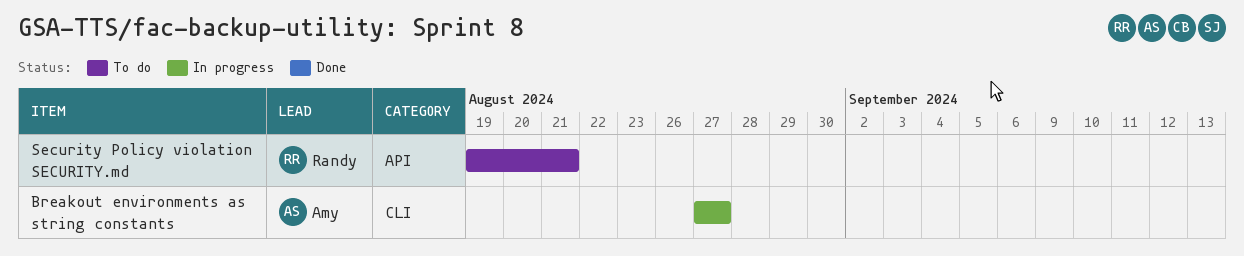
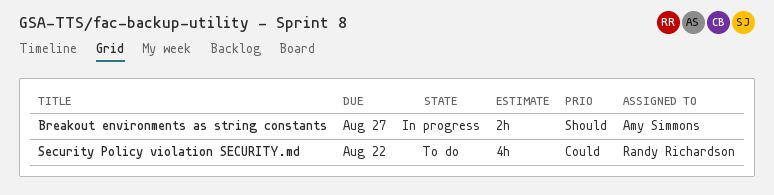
Security Policy violation SECURITY.md, due: Aug 21 -> Aug 22

